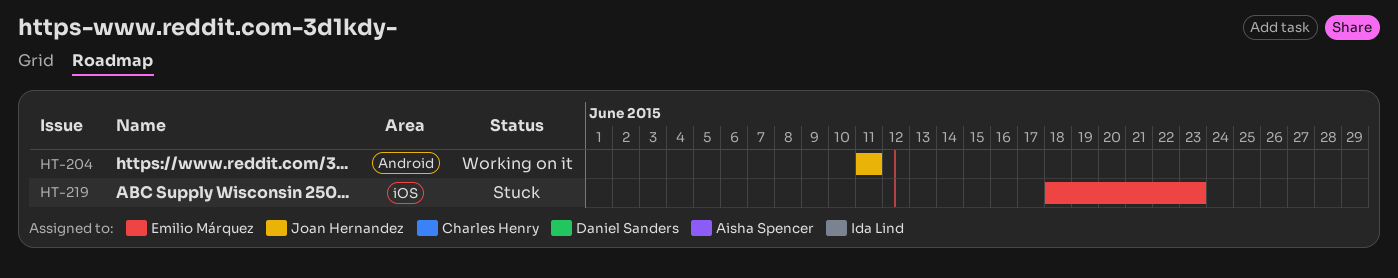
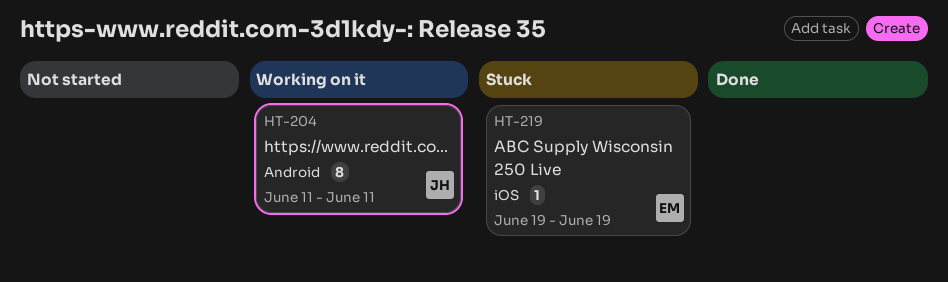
HT-219, start: Jun 18 -> Jun 19
HT-219, due: Jun 23 -> Jun 19

